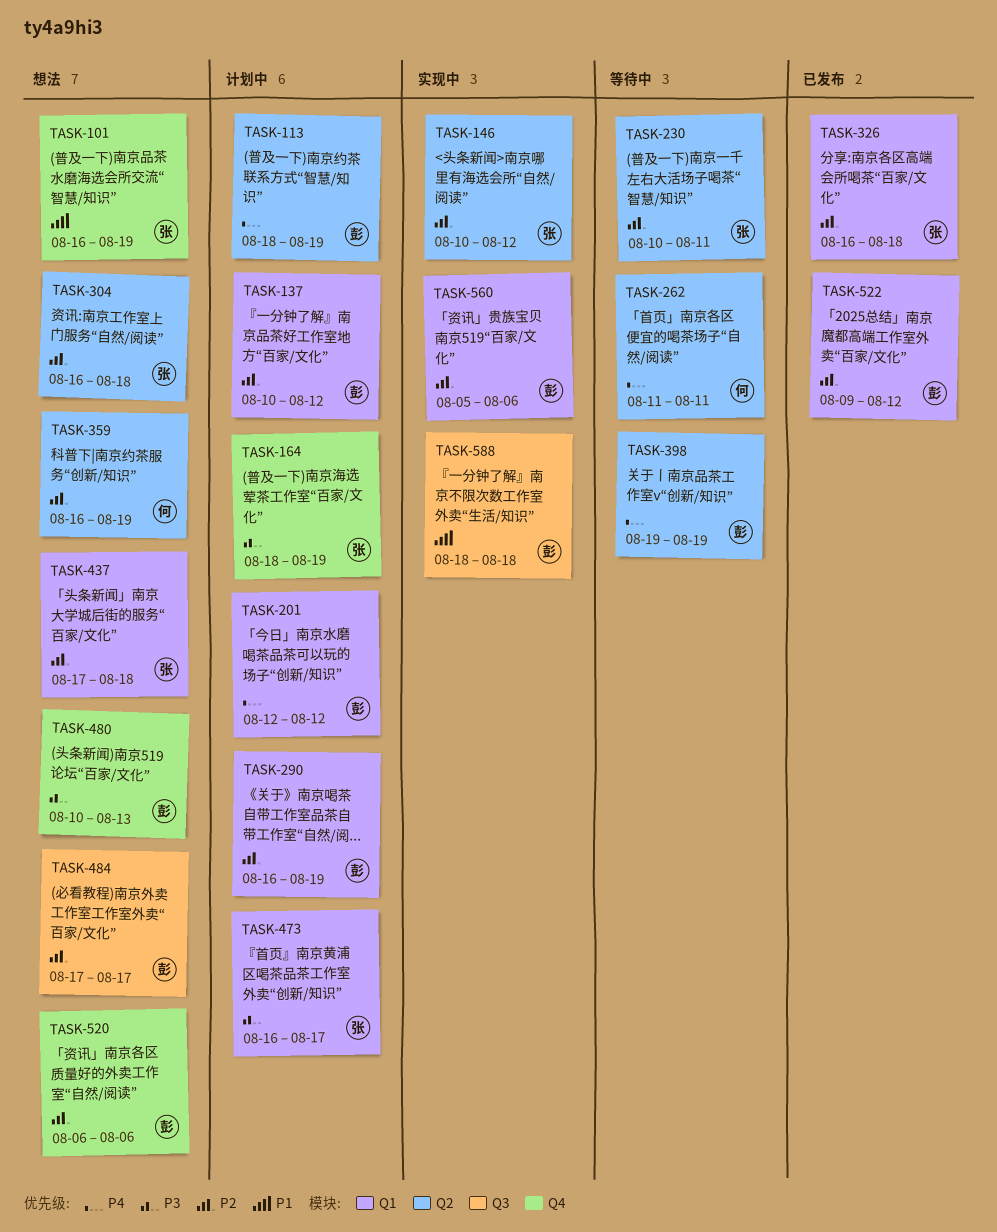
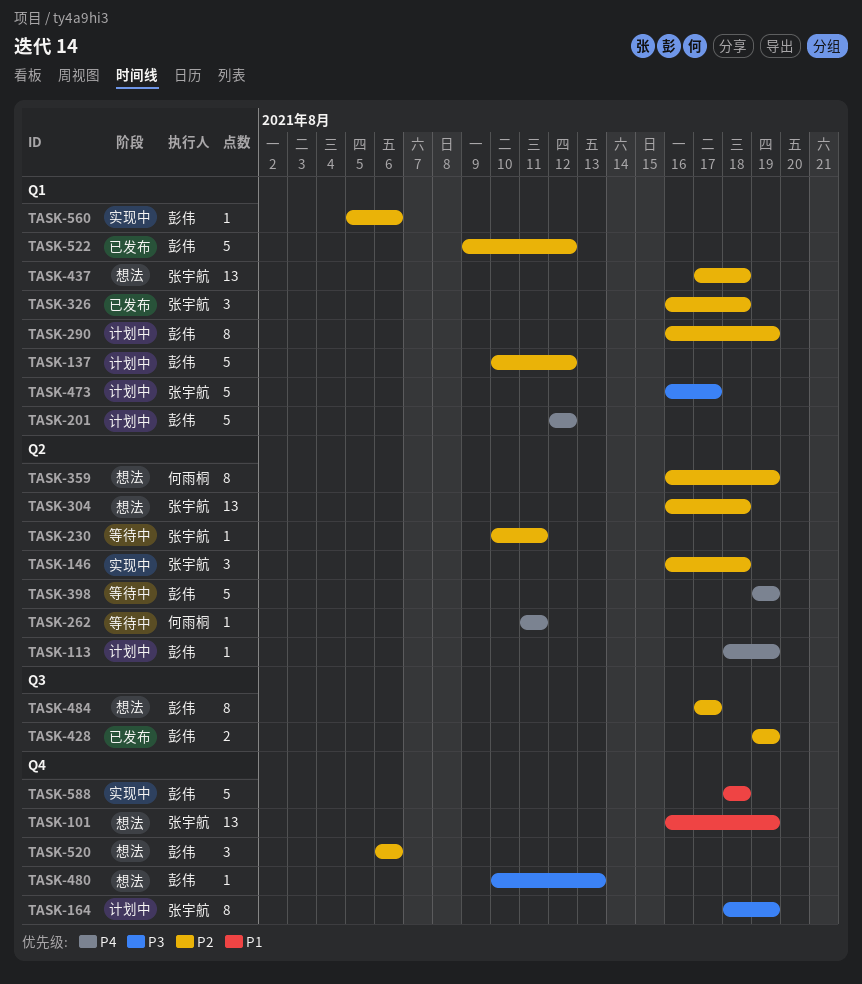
TASK-146, start: Aug 10 -> Aug 16
TASK-146, due: Aug 12 -> Aug 18
TASK-428: none -> present
TASK-588, label: Q3 -> Q4

